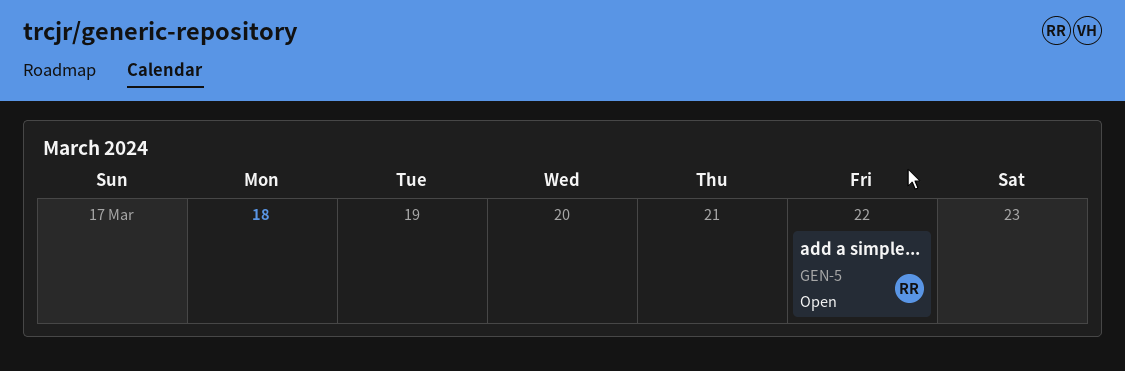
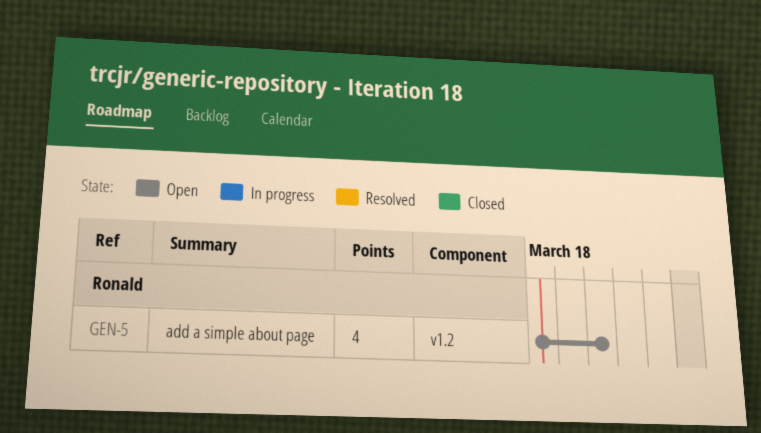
GEN-5, due: Mar 22 -> Mar 20

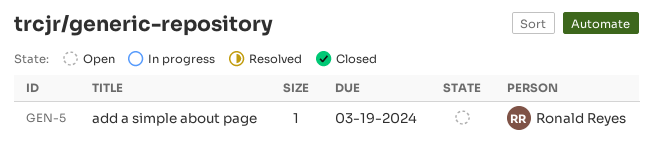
GEN-5, estimate: 4 -> 1
GEN-5, due: Mar 20 -> Mar 19

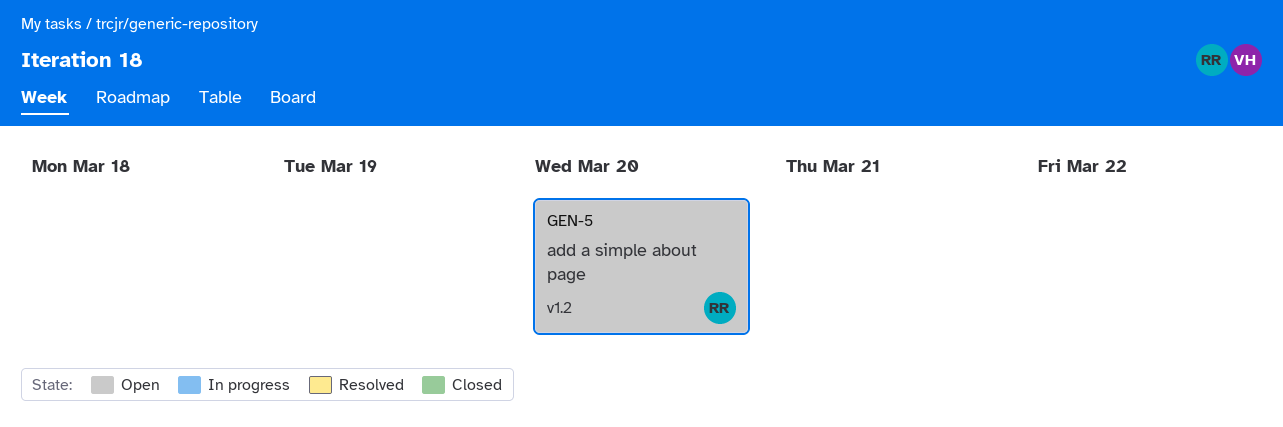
GEN-5, due: Mar 19 -> Mar 20

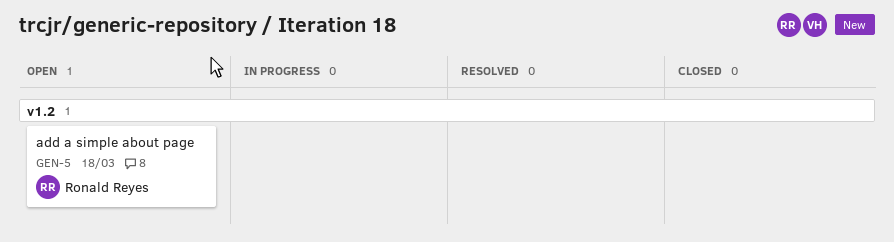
GEN-5, due: Mar 20 -> Mar 18

